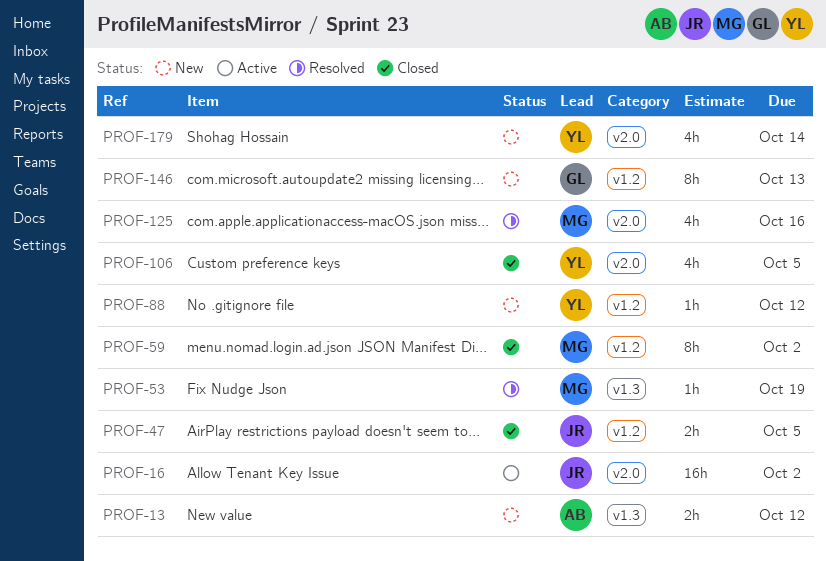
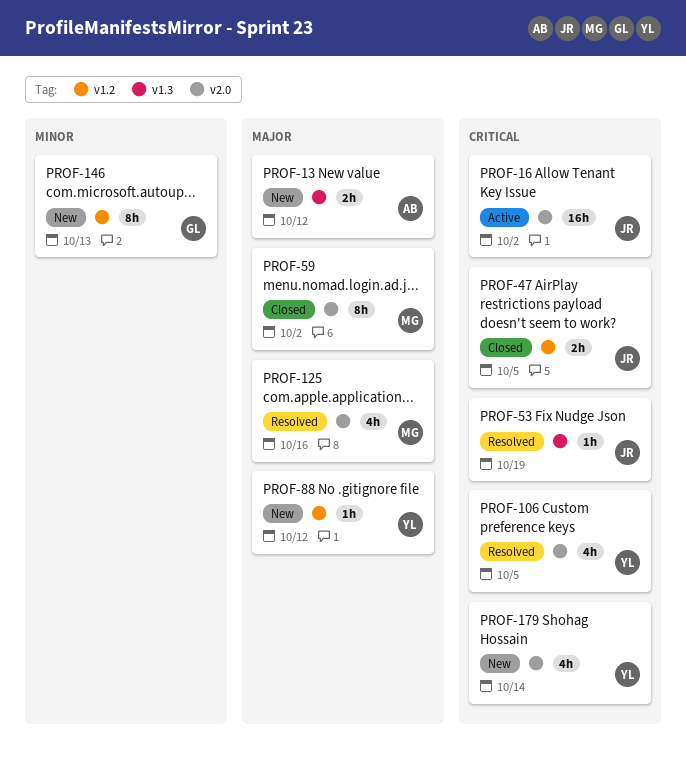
PROF-53, owner: MG -> JR
PROF-59, label: v1.2 -> v2.0
PROF-106, status: Closed -> Resolved

